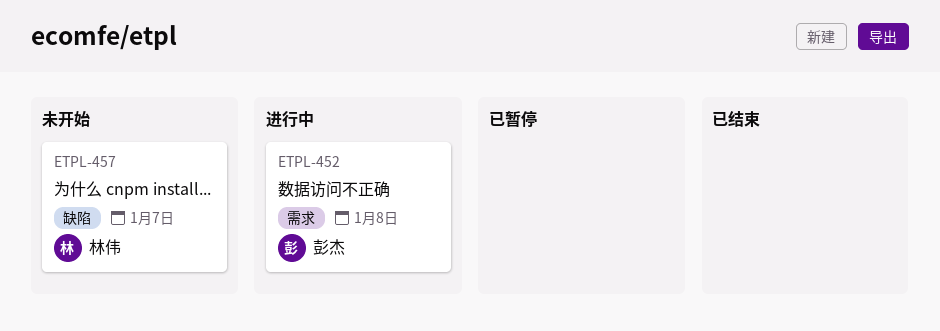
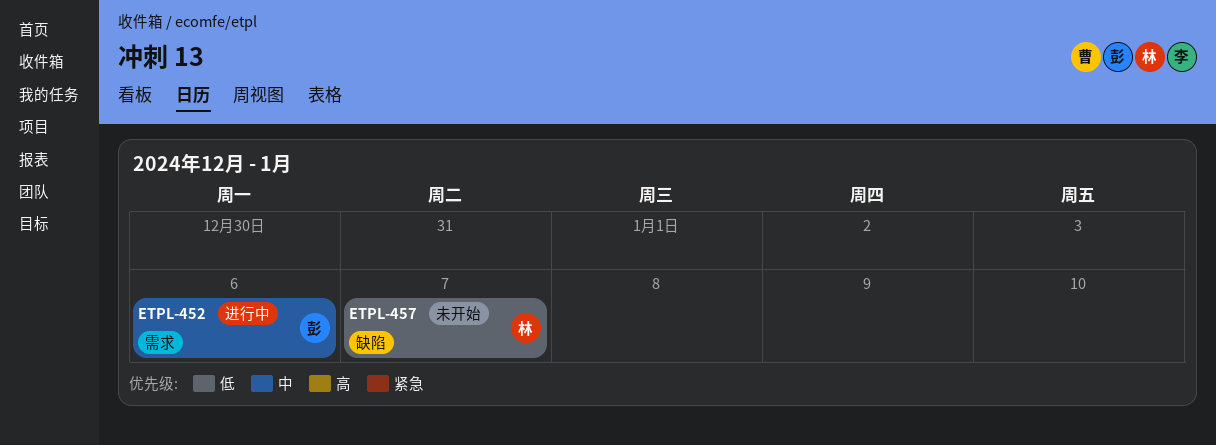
ETPL-452, due: Jan 8 -> Jan 6

